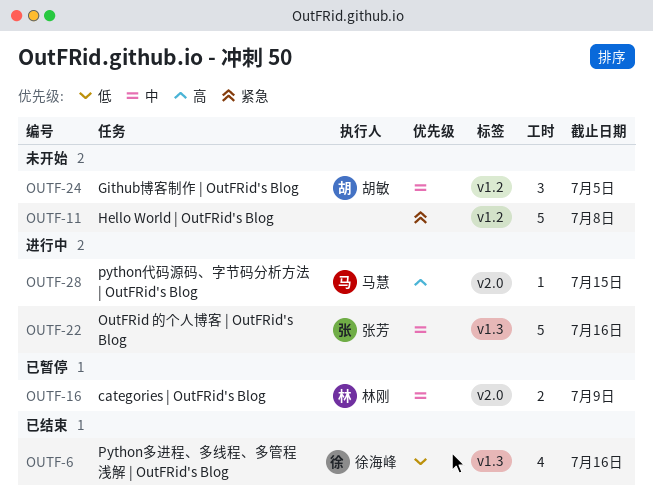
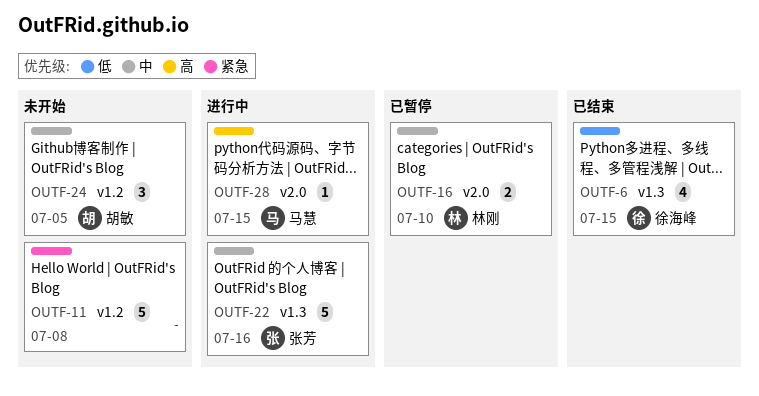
OUTF-6, due: Jul 16 -> Jul 15
OUTF-16, due: Jul 9 -> Jul 10

